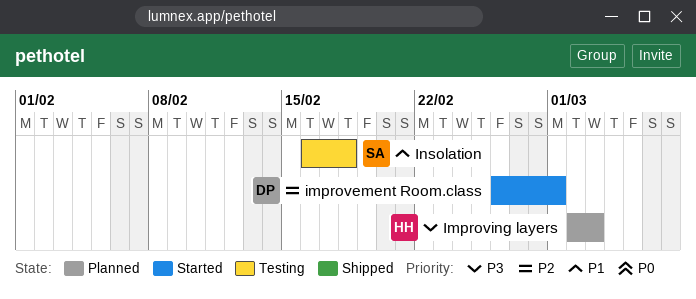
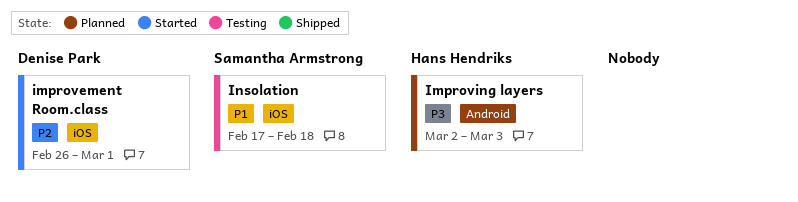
Insolation, start: Feb 16 -> Feb 17

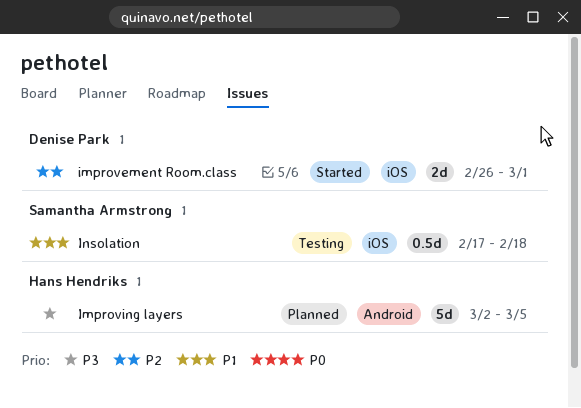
Improving layers, due: Mar 3 -> Mar 5

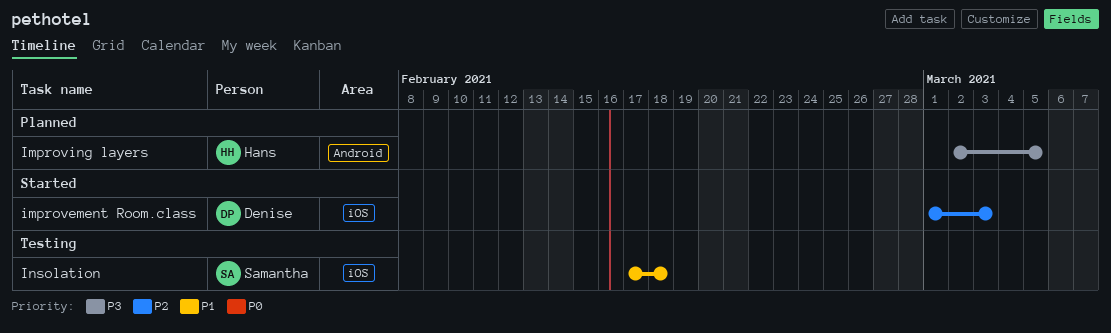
improvement Room.class, start: Feb 26 -> Mar 1
improvement Room.class, due: Mar 1 -> Mar 3

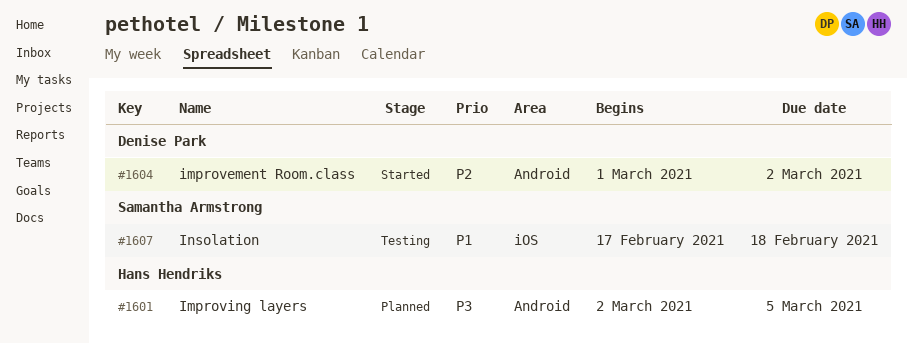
improvement Room.class, label: iOS -> Android
improvement Room.class, due: Mar 3 -> Mar 2

